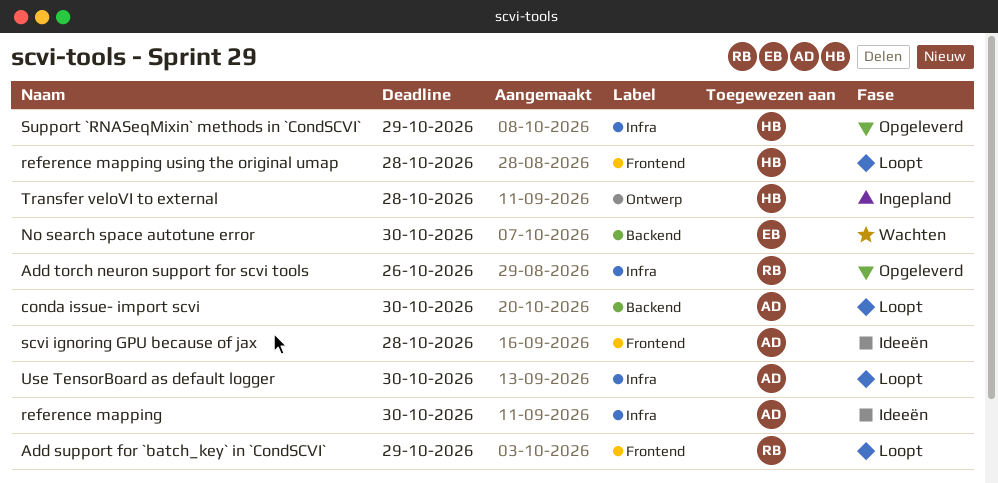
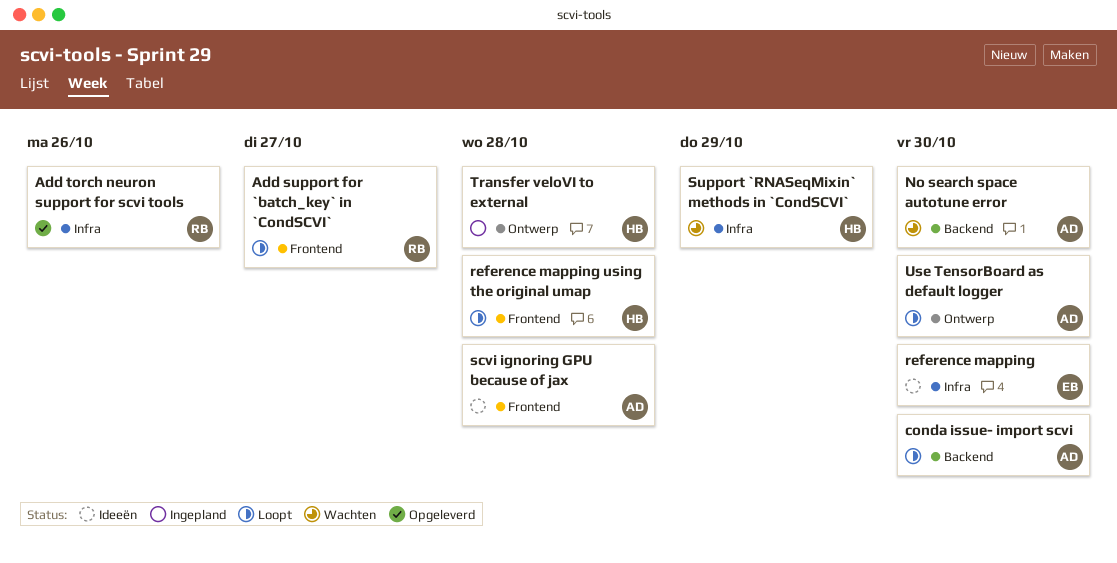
Add support for `batch_key` in `CondSCVI`, due: Oct 29 -> Oct 27
No search space autotune error, owner: EB -> AD
reference mapping, owner: AD -> EB
Support `RNASeqMixin` methods in `CondSCVI`, status: Opgeleverd -> Wachten
Use TensorBoard as default logger, label: Infra -> Ontwerp

